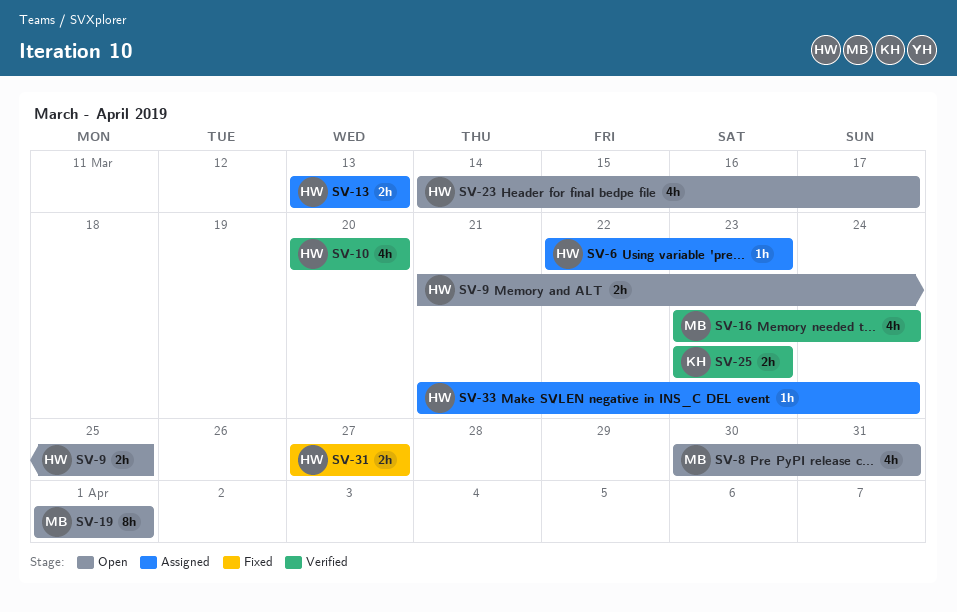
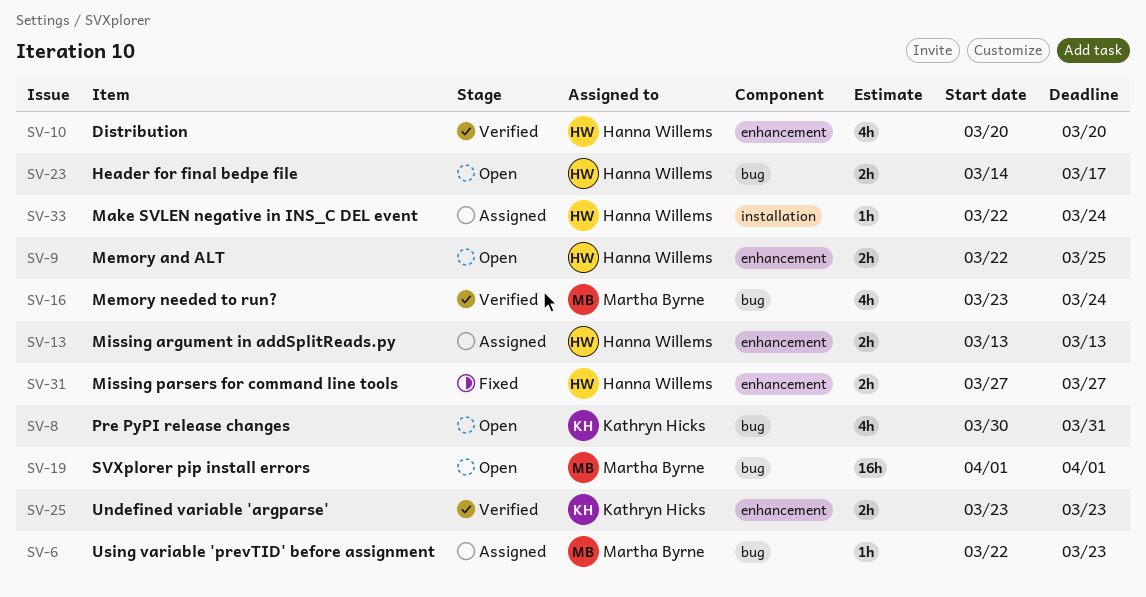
SV-6, owner: Hanna Willems -> Martha Byrne
SV-8, owner: Martha Byrne -> Kathryn Hicks
SV-9, start: Mar 21 -> Mar 22
SV-19, estimate: 8h -> 16h
SV-23, estimate: 4h -> 2h
SV-33, start: Mar 21 -> Mar 22

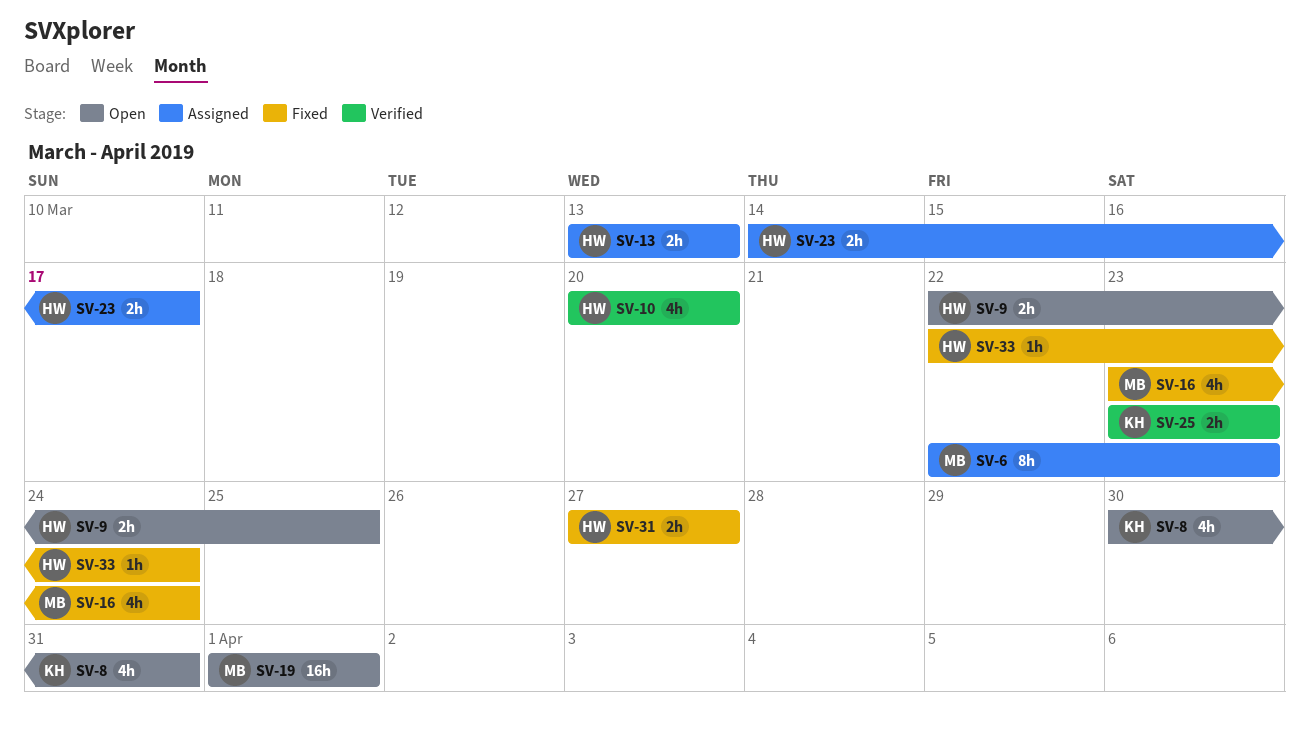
SV-6, estimate: 1h -> 8h
SV-16, status: Verified -> Fixed
SV-23, status: Open -> Assigned
SV-33, status: Assigned -> Fixed

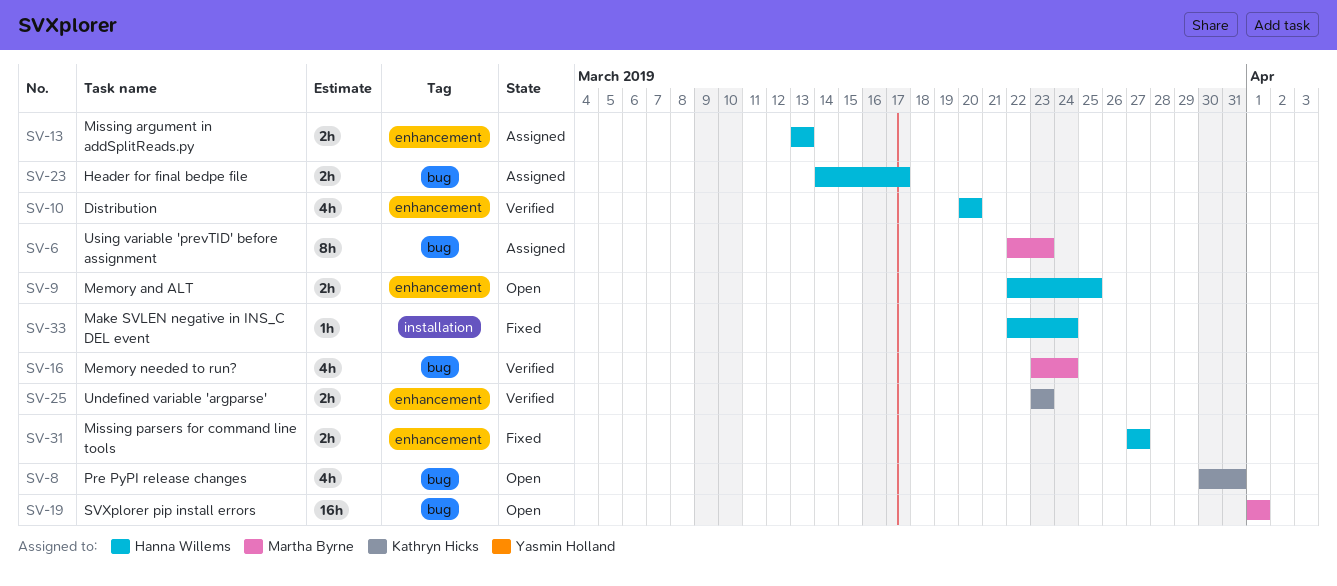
SV-16, status: Fixed -> Verified

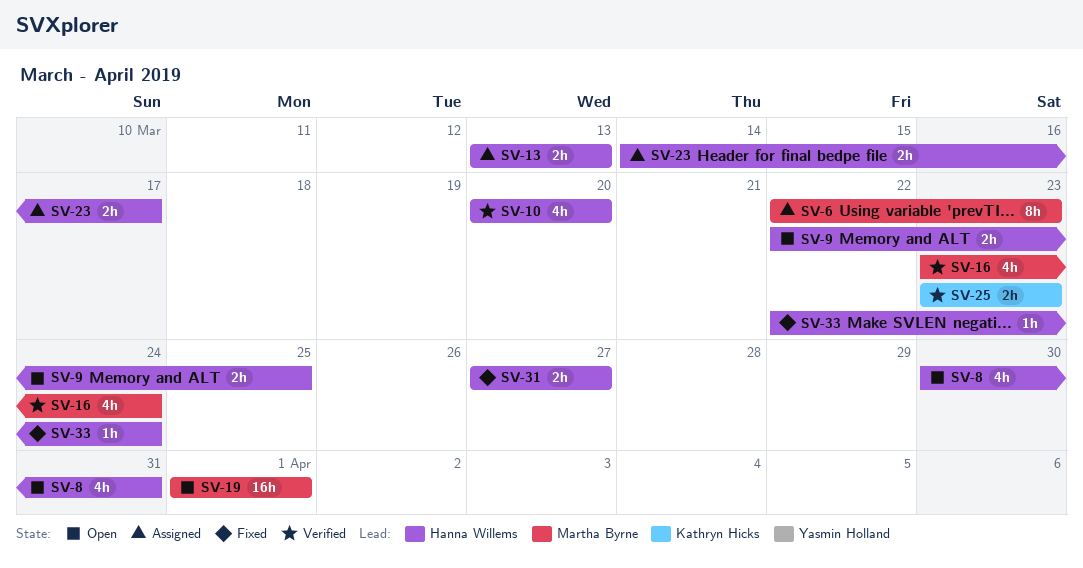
SV-8, owner: Kathryn Hicks -> Hanna Willems

